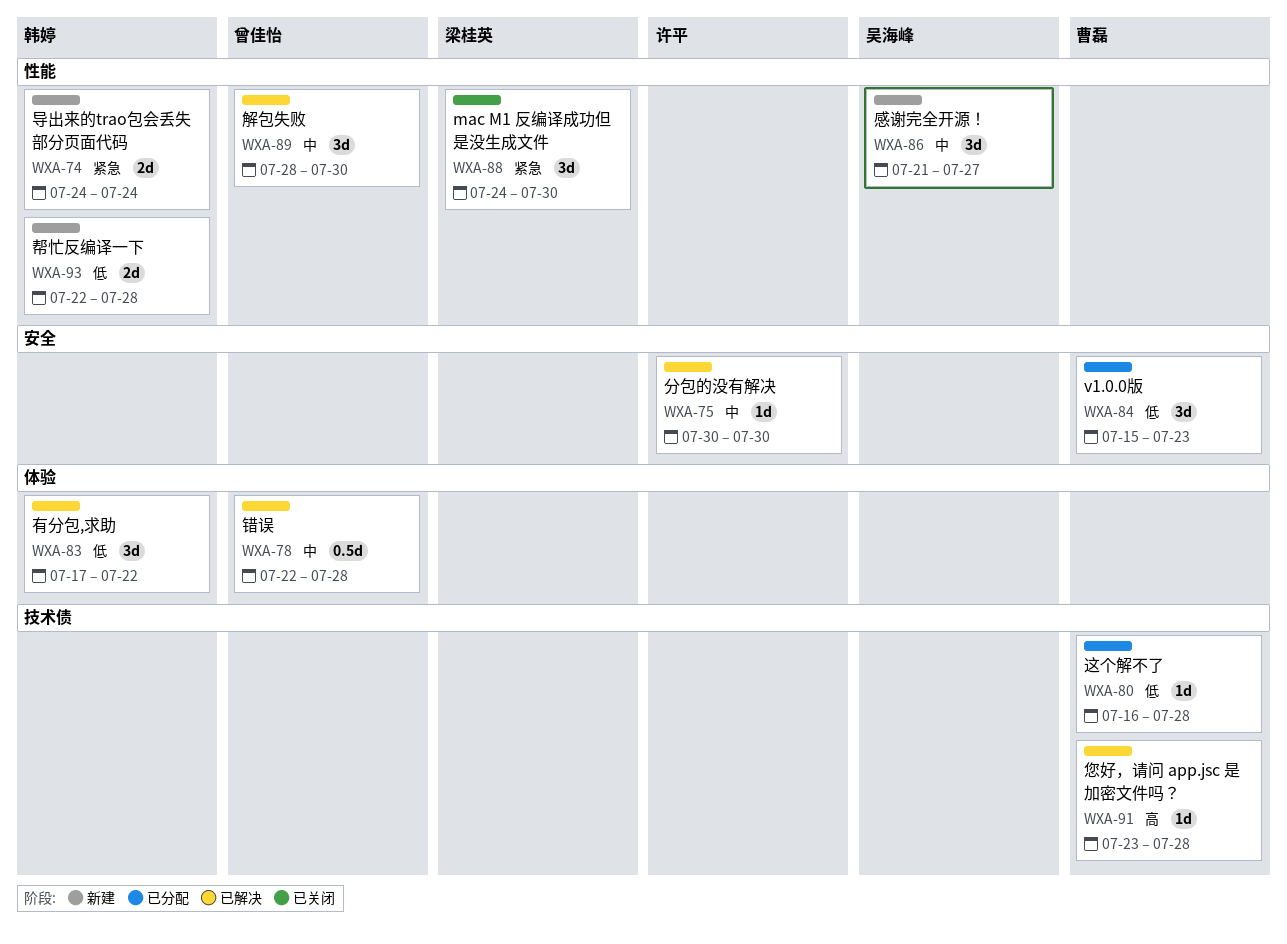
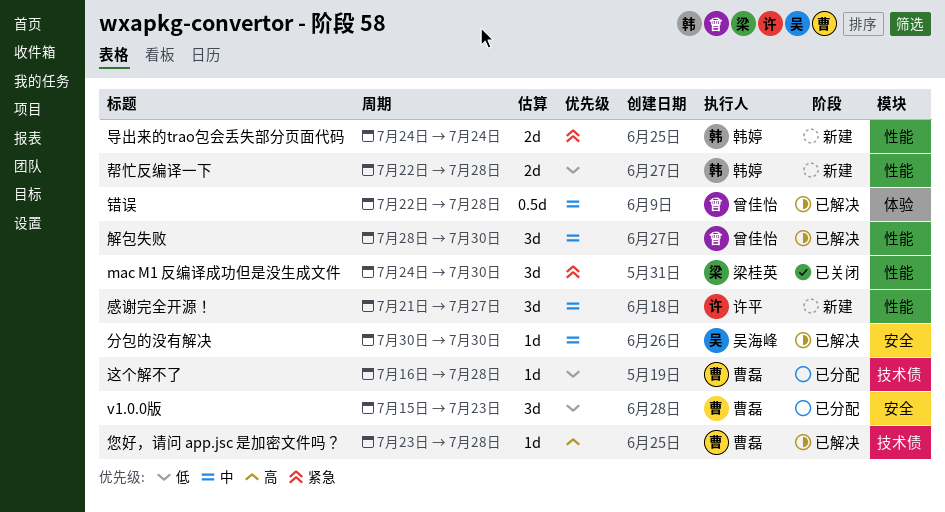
分包的没有解决, owner: 许平 -> 吴海峰
感谢完全开源！, owner: 吴海峰 -> 许平
有分包,求助: present -> none

